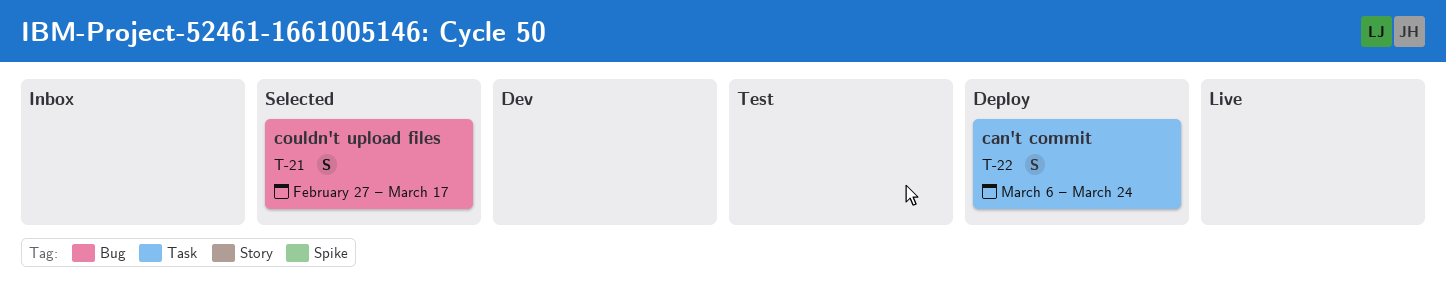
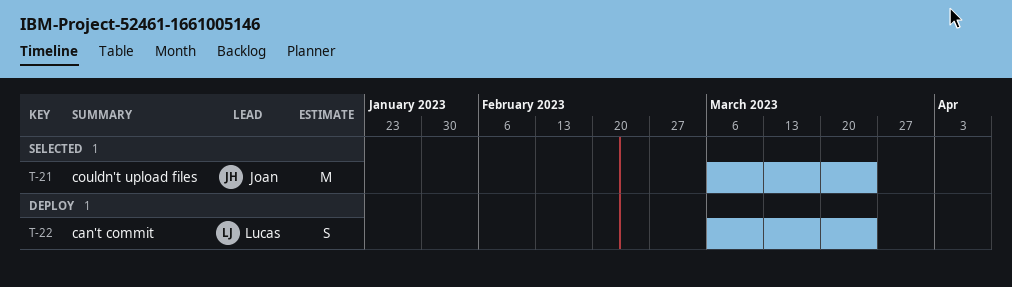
T-21, estimate: S -> M
T-21, start: Feb 27 -> Mar 6
T-21, due: Mar 17 -> Mar 24

